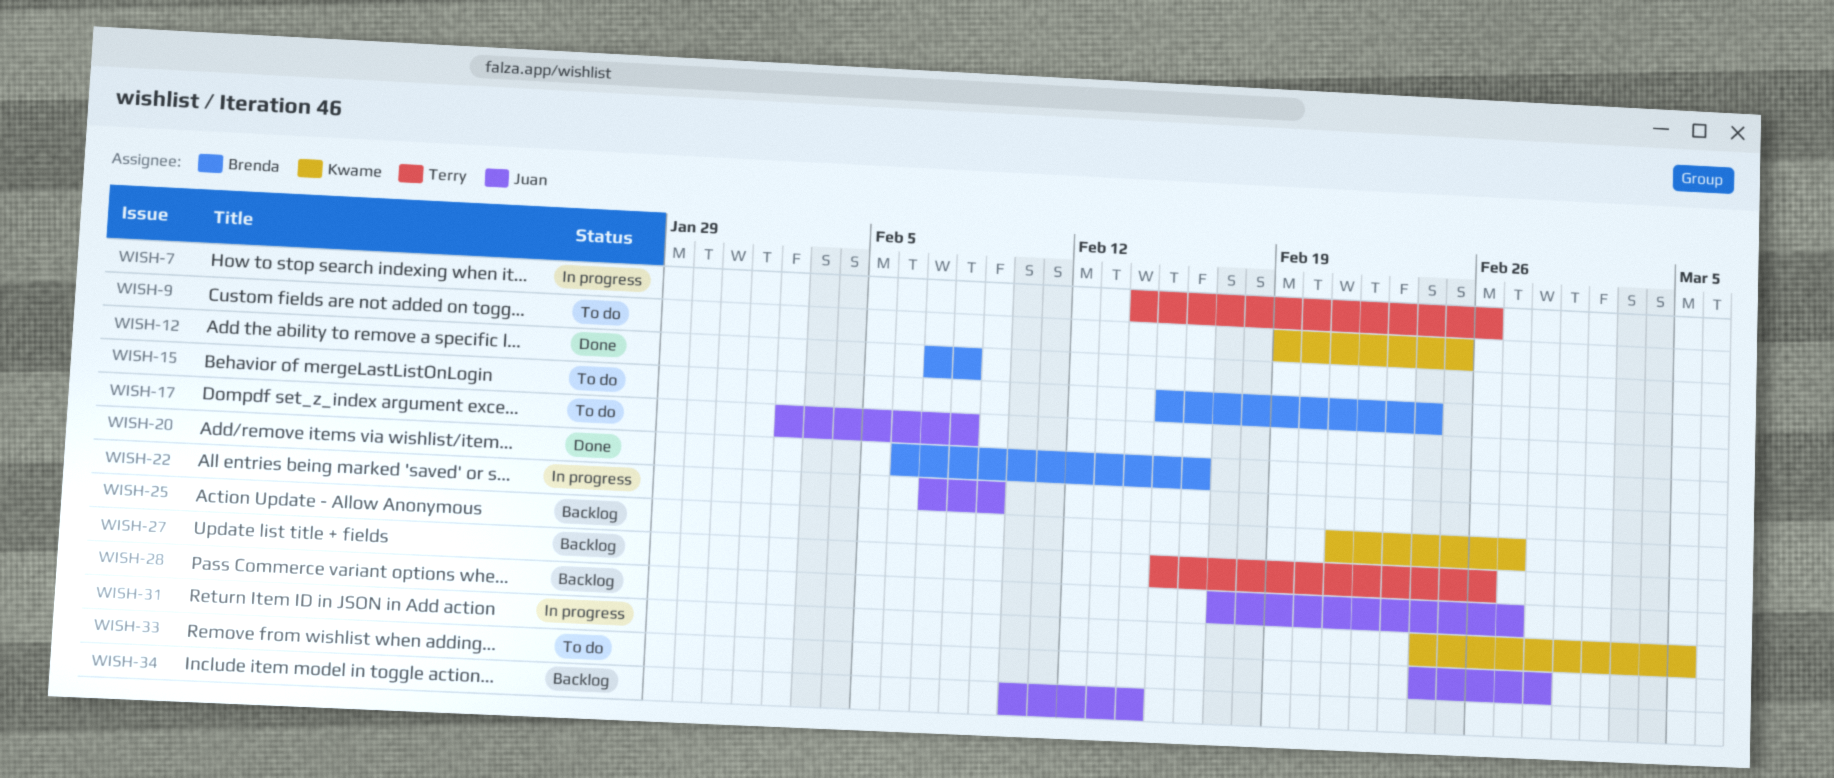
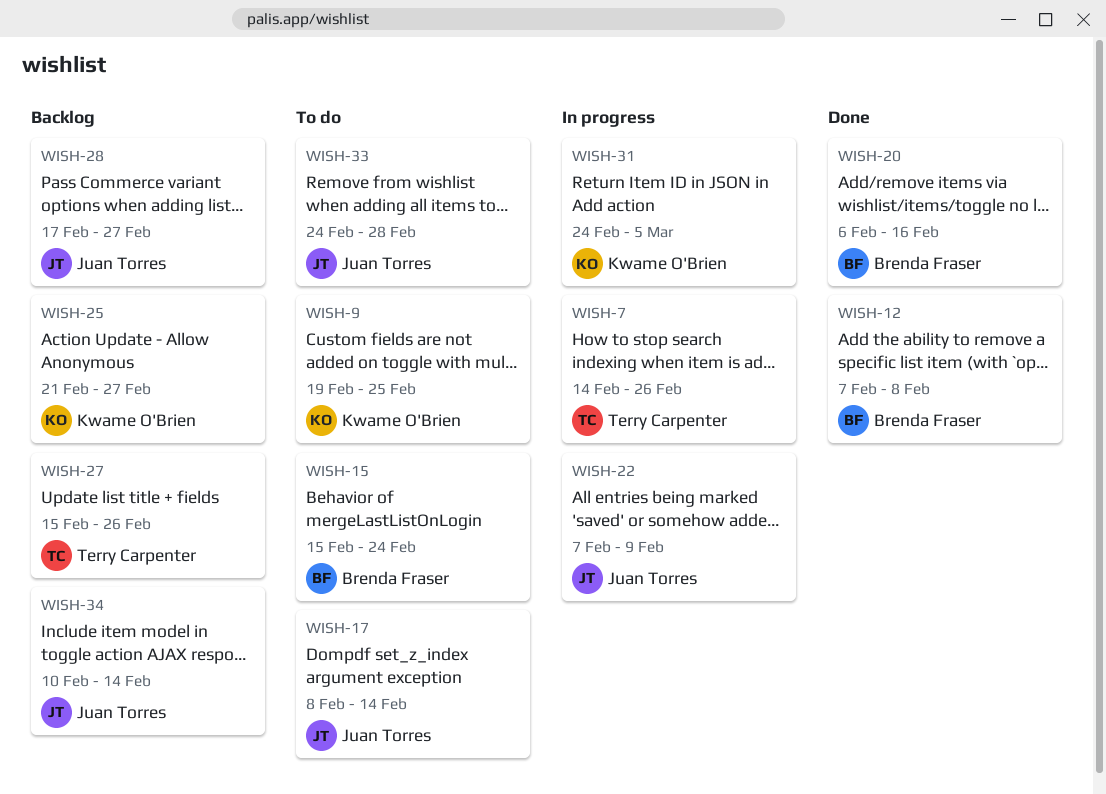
WISH-17, start: Feb 2 -> Feb 8
WISH-17, due: Feb 8 -> Feb 14

